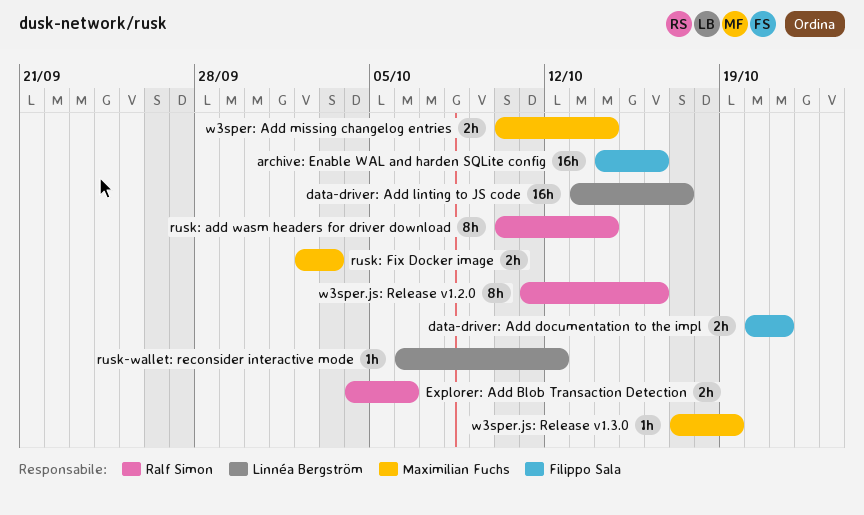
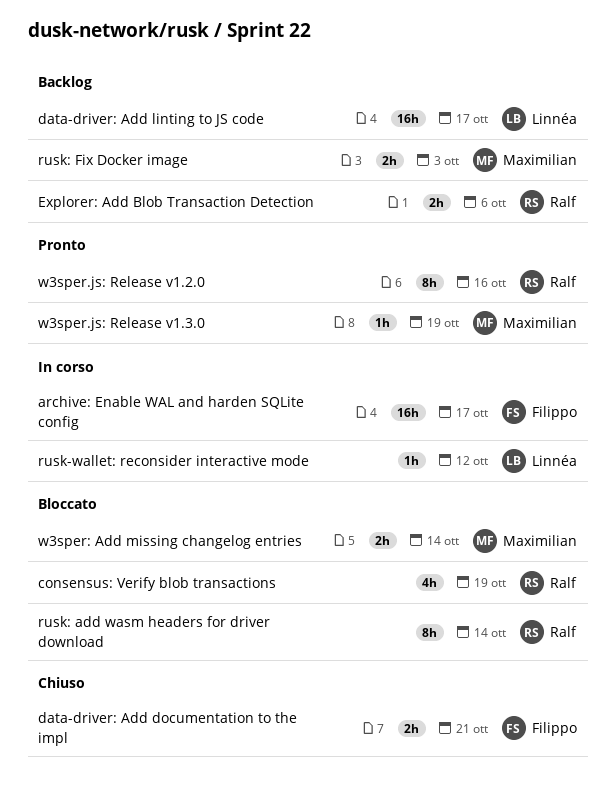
archive: Enable WAL and harden SQLite config, due: Oct 16 -> Oct 17
consensus: Verify blob transactions: none -> present

